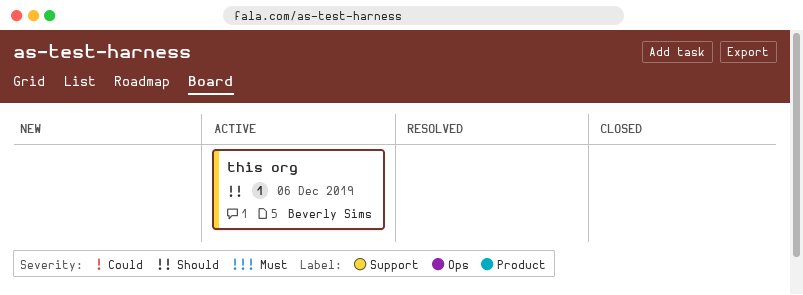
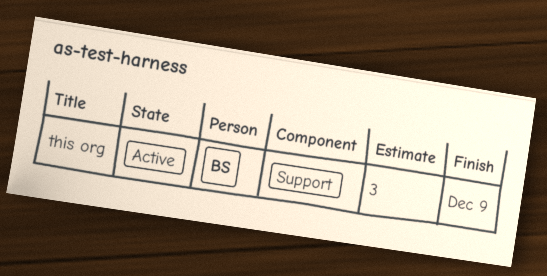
this org, estimate: 1 -> 3
this org, due: Dec 6 -> Dec 9

